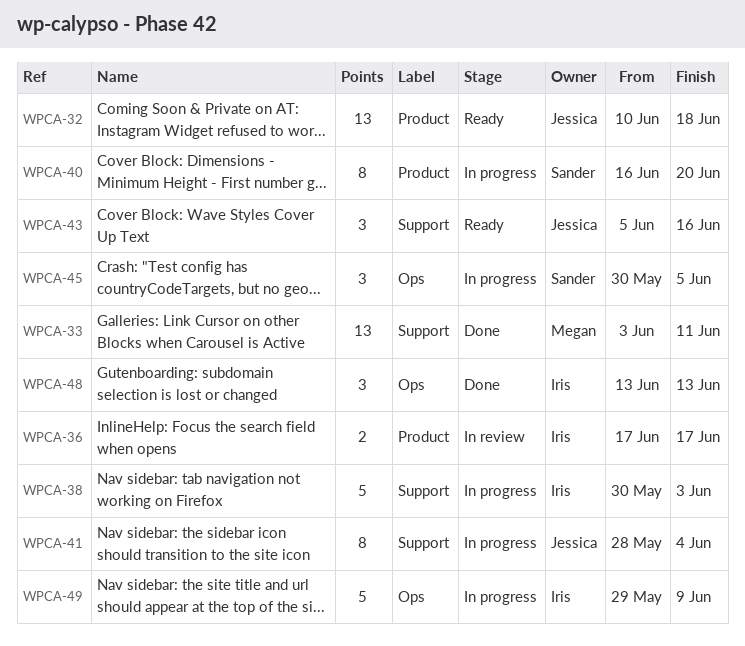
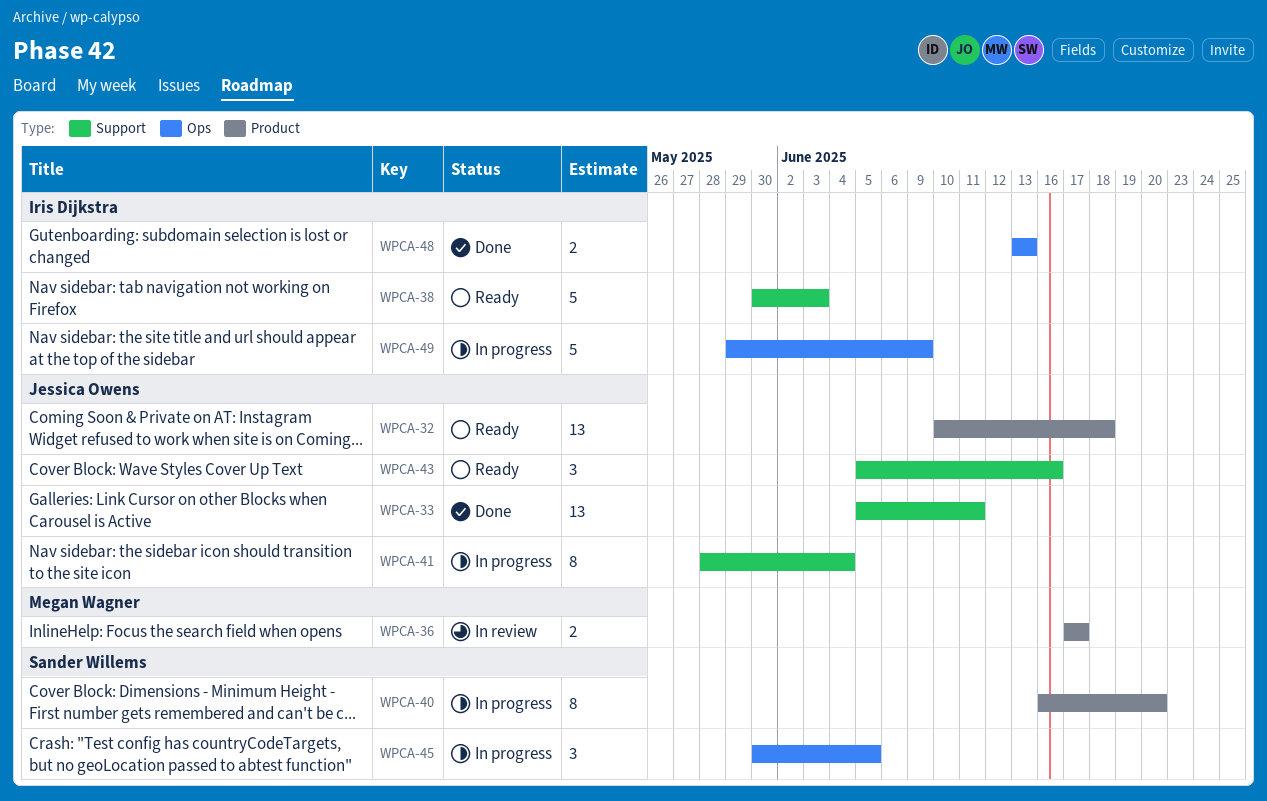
WPCA-33, owner: Megan Wagner -> Jessica Owens
WPCA-33, start: Jun 3 -> Jun 5
WPCA-36, owner: Iris Dijkstra -> Megan Wagner
WPCA-38, status: In progress -> Ready
WPCA-48, estimate: 3 -> 2

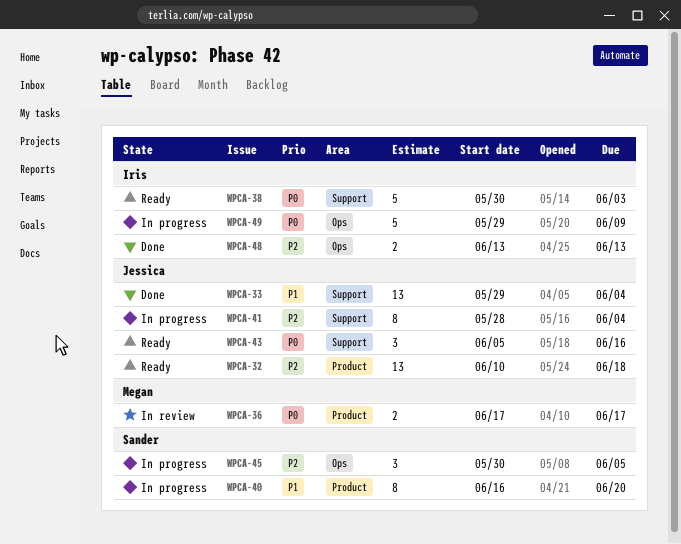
WPCA-33, start: Jun 5 -> May 29
WPCA-33, due: Jun 11 -> Jun 4

